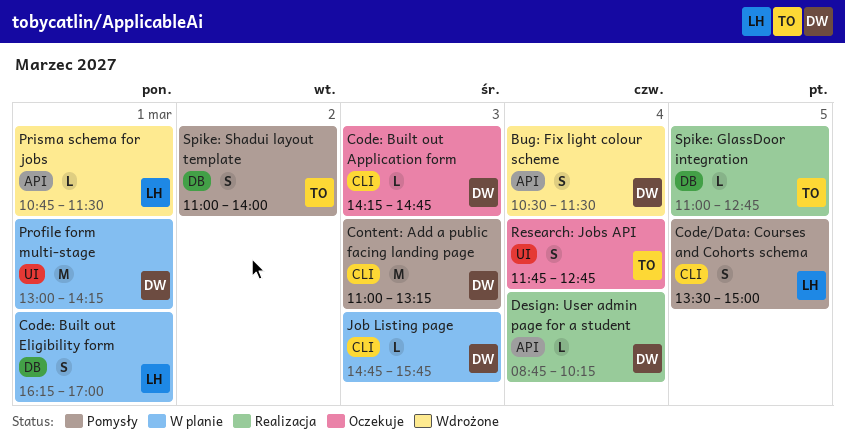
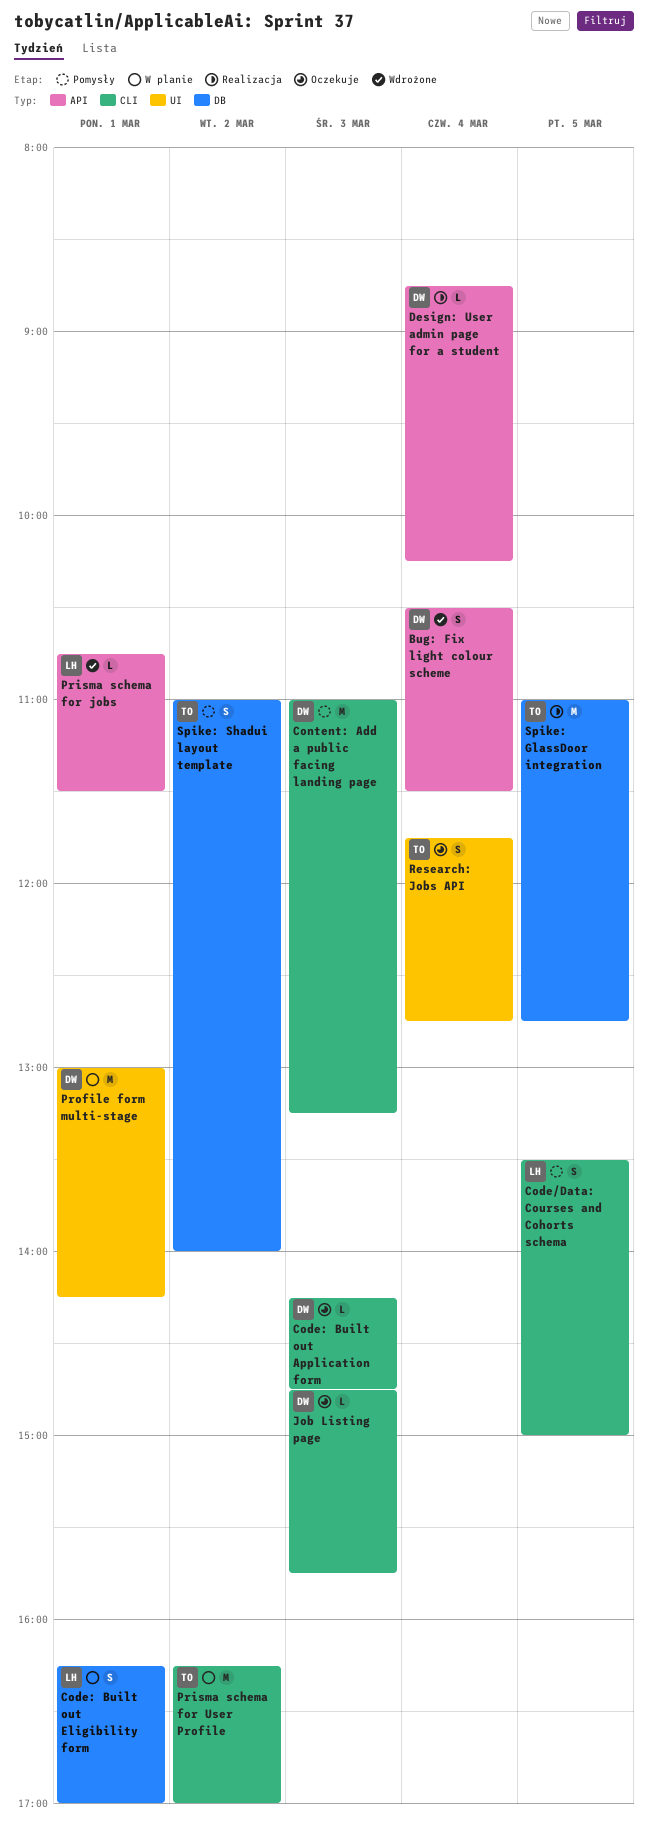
Job Listing page, status: W planie -> Oczekuje
Prisma schema for User Profile: none -> present
Spike: GlassDoor integration, estimate: L -> M

